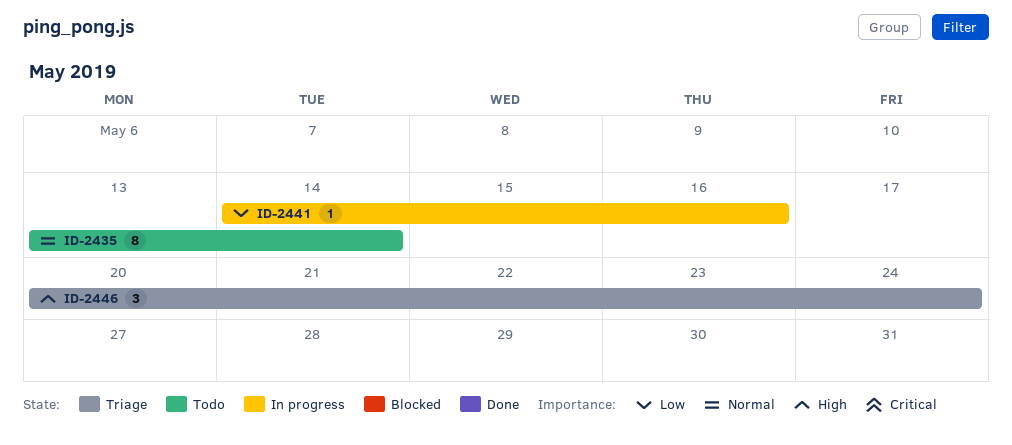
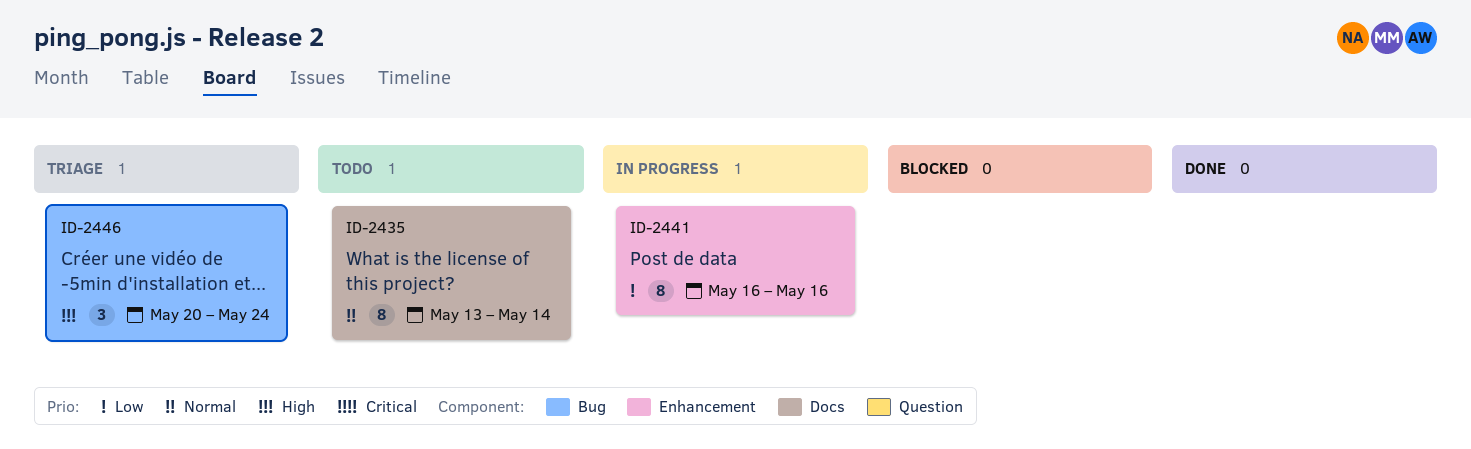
ID-2441, estimate: 1 -> 8
ID-2441, start: May 14 -> May 16

